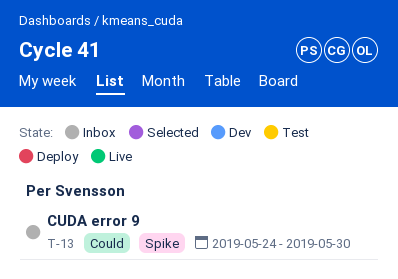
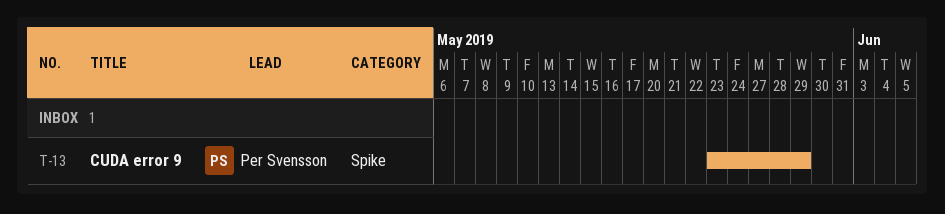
T-13, start: May 24 -> May 23
T-13, due: May 30 -> May 29

